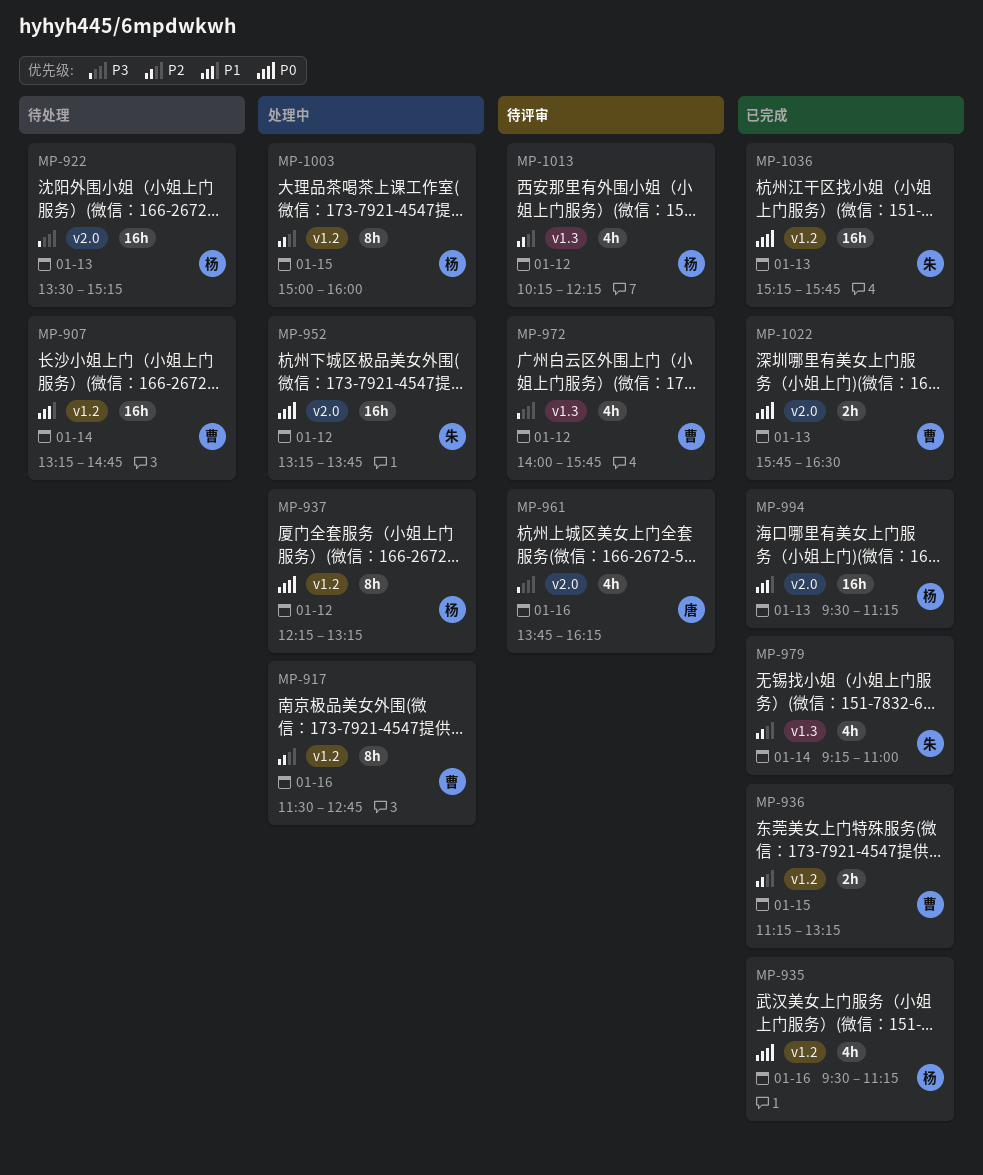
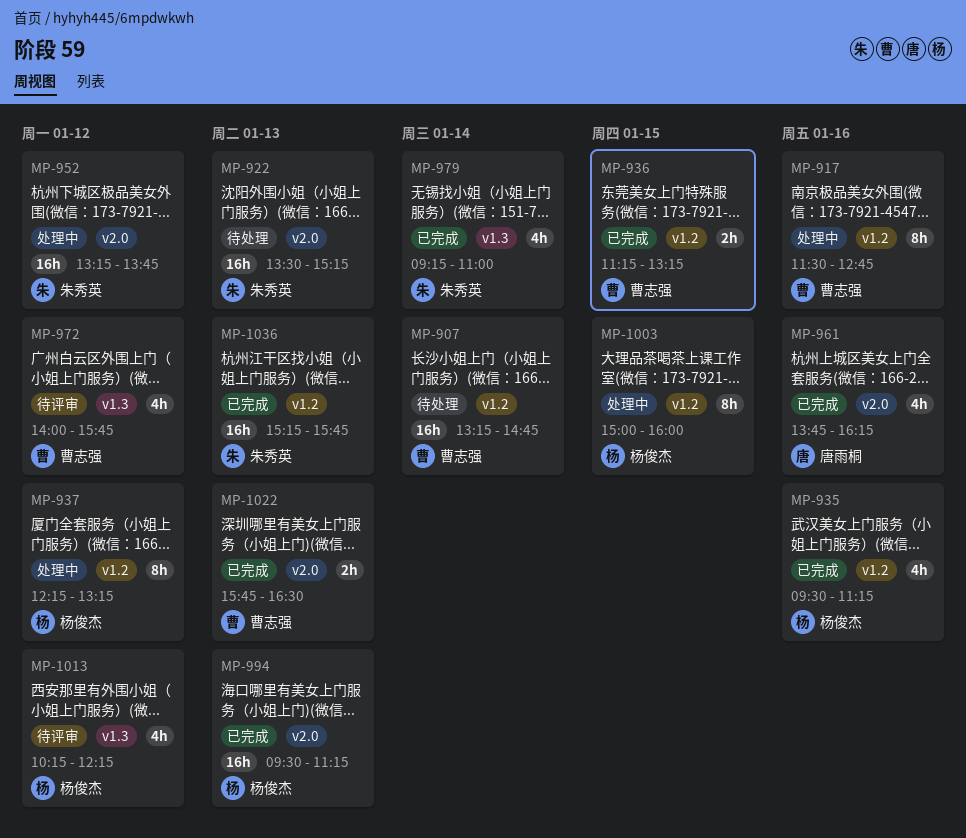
MP-922, owner: 杨俊杰 -> 朱秀英
MP-961, status: 待评审 -> 已完成

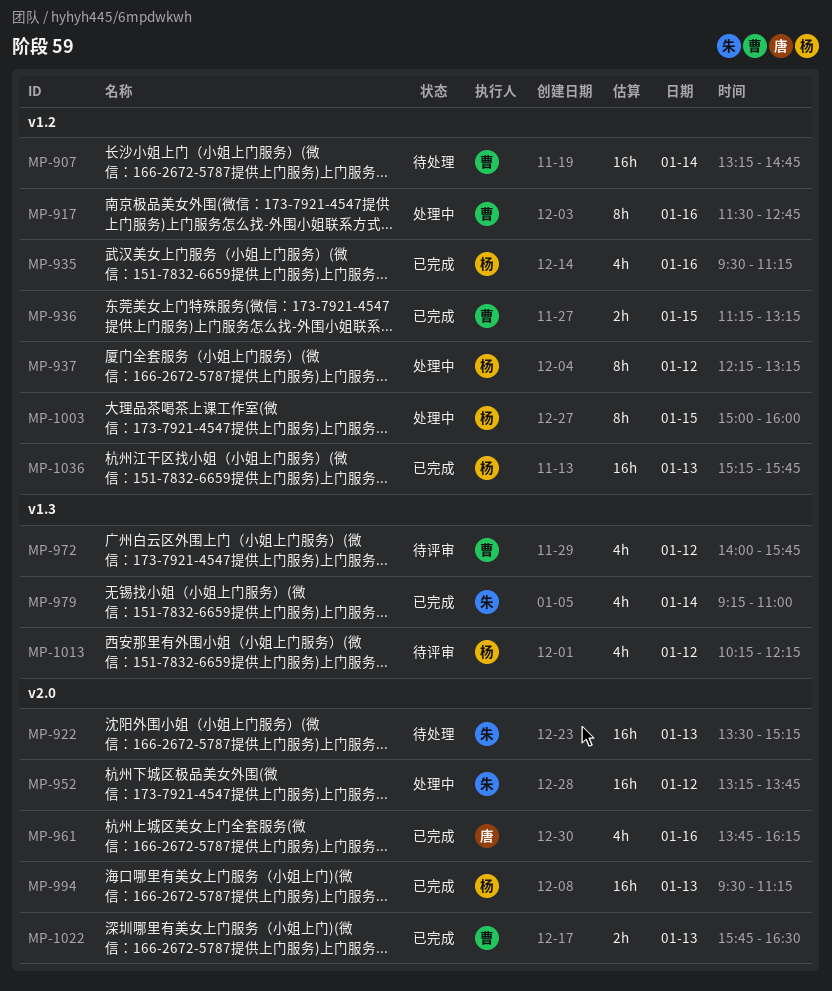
MP-1036, owner: 朱秀英 -> 杨俊杰

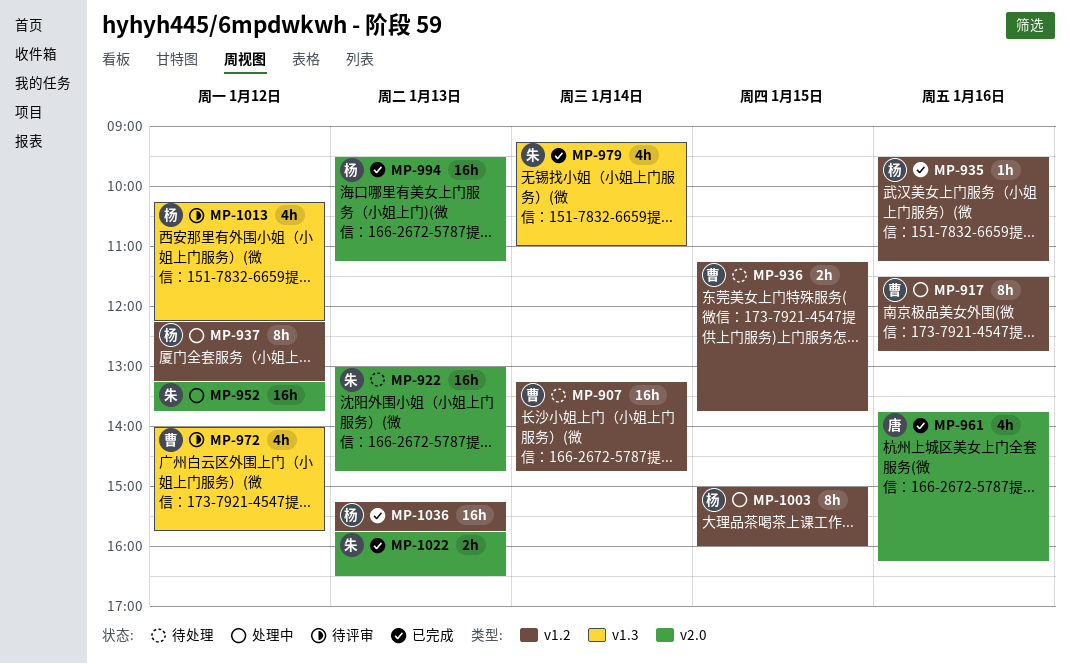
MP-922, begins: 13:30 -> 13:00
MP-922, ends: 15:15 -> 14:45
MP-935, estimate: 4h -> 1h
MP-936, status: 已完成 -> 待处理
MP-936, ends: 13:15 -> 13:45
MP-1022, owner: 曹 -> 朱

